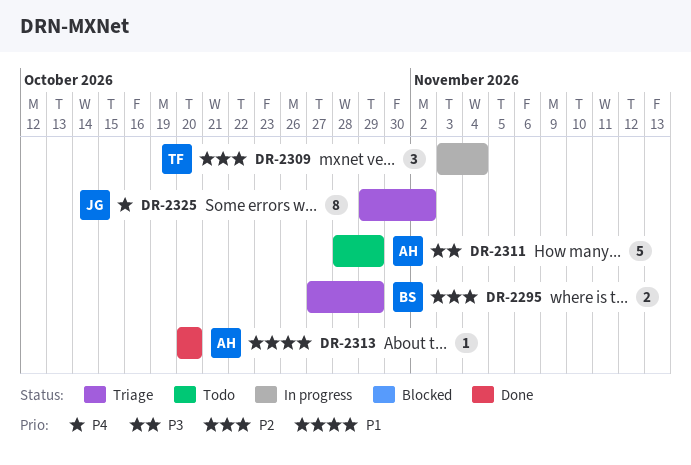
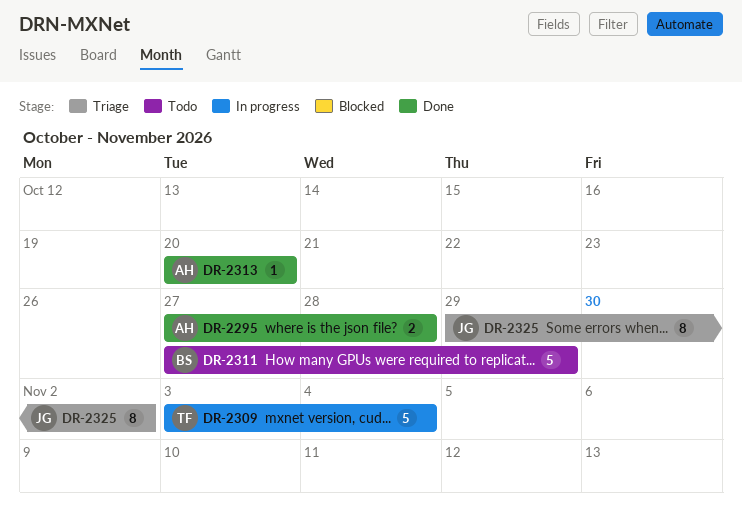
DR-2295, status: Triage -> Done
DR-2295, owner: BS -> AH
DR-2295, due: Oct 29 -> Oct 28
DR-2309, estimate: 3 -> 5
DR-2311, owner: AH -> BS
DR-2311, start: Oct 28 -> Oct 27

